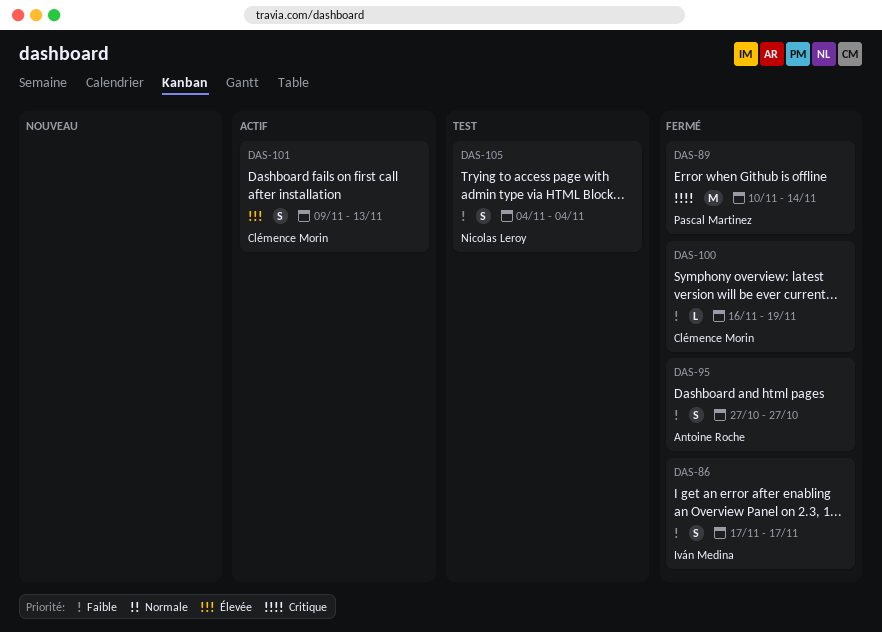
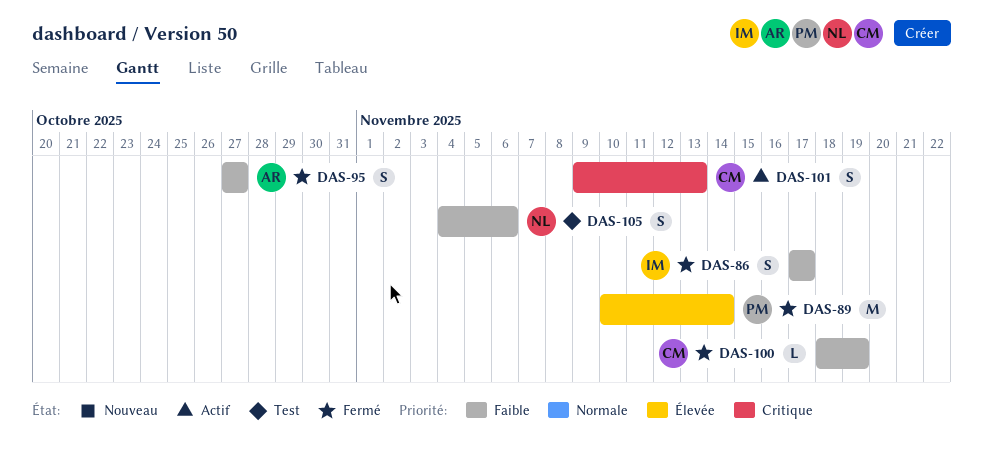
DAS-89, priority: Critique -> Élevée
DAS-100, start: Nov 16 -> Nov 18
DAS-101, priority: Élevée -> Critique
DAS-105, due: Nov 4 -> Nov 6

